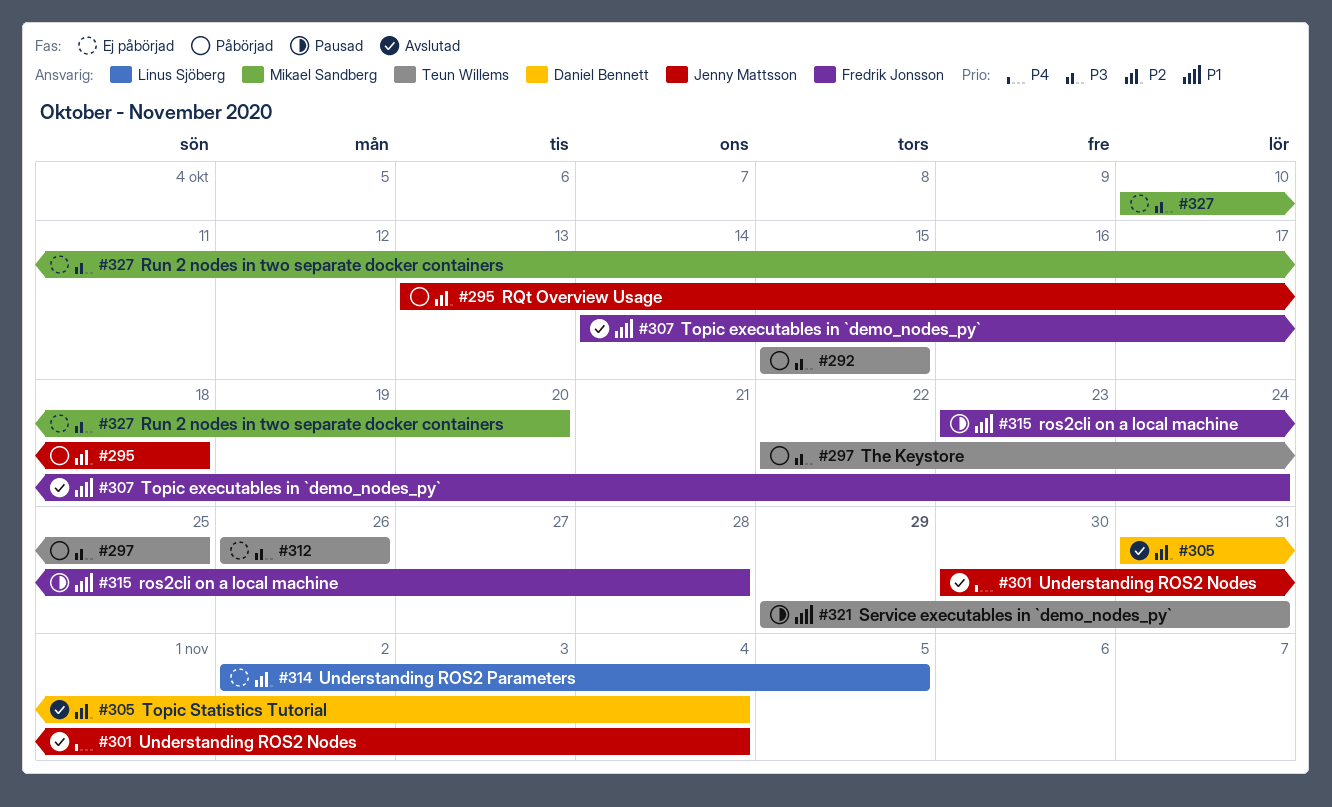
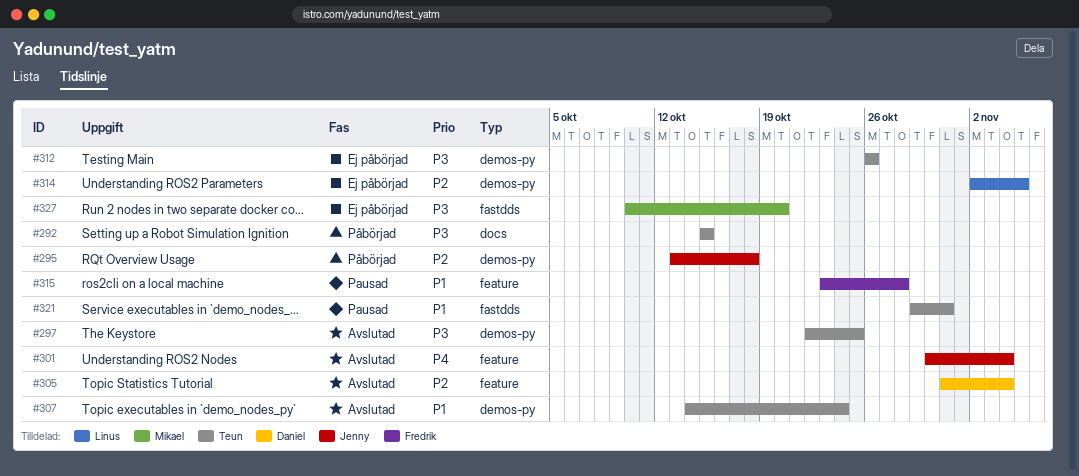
#297, status: Påbörjad -> Avslutad
#307, owner: Fredrik Jonsson -> Teun Willems

